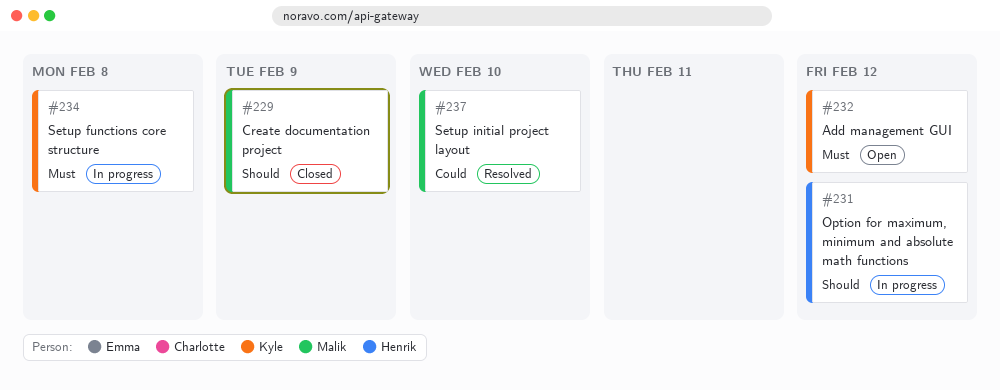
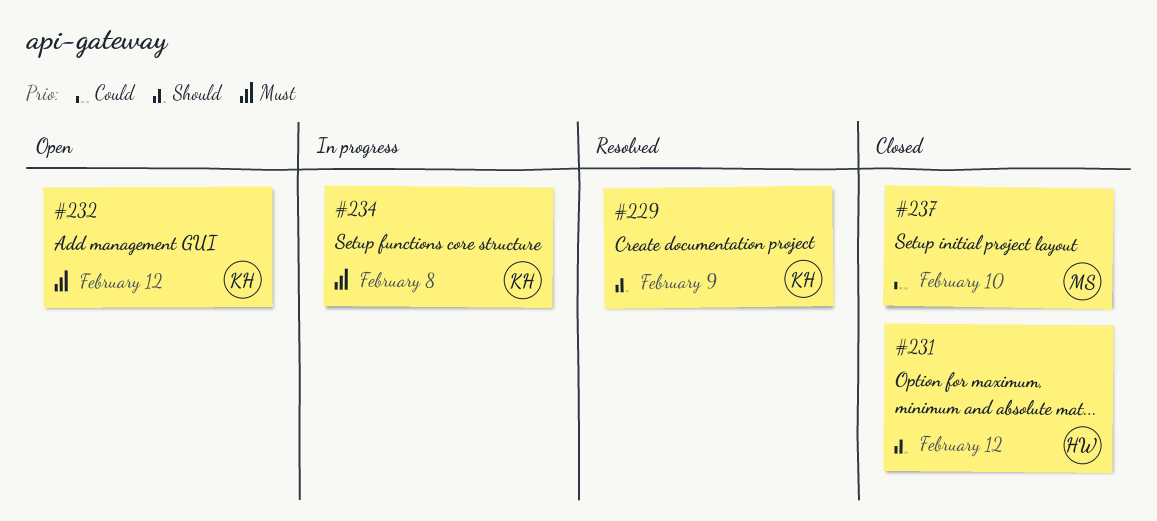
#229, status: Closed -> Resolved
#229, owner: Malik -> Kyle
#231, status: In progress -> Closed
#237, status: Resolved -> Closed

